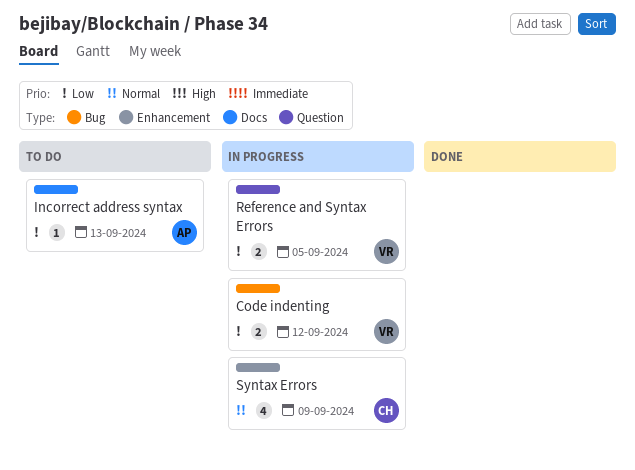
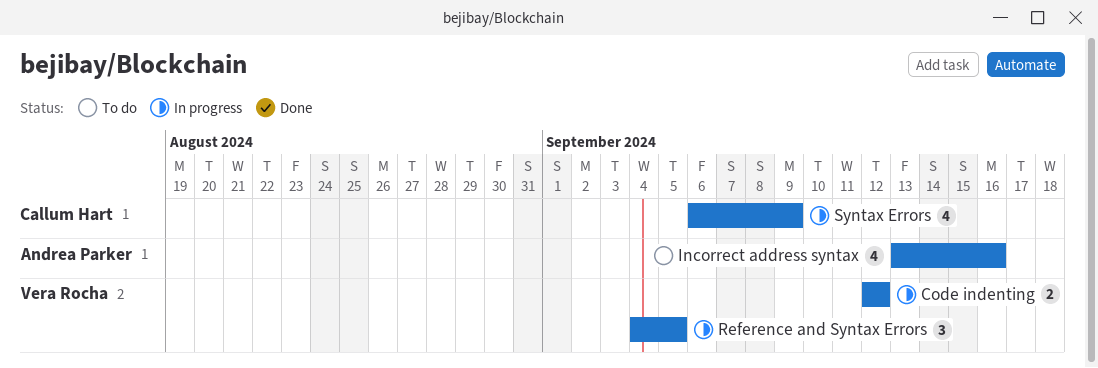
Incorrect address syntax, estimate: 1 -> 4
Incorrect address syntax, due: Sep 13 -> Sep 16
Reference and Syntax Errors, estimate: 2 -> 3

